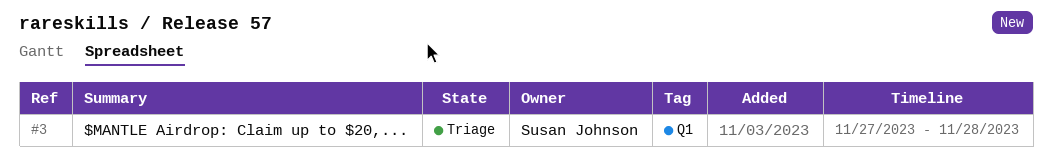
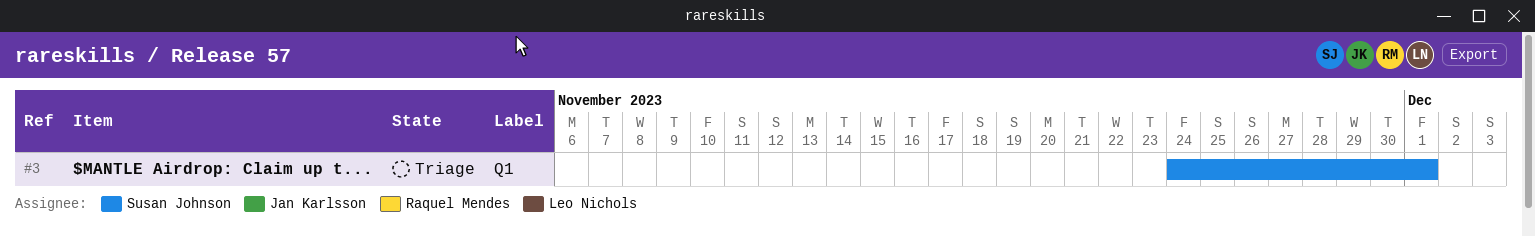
#3, start: Nov 27 -> Nov 24
#3, due: Nov 28 -> Dec 1

